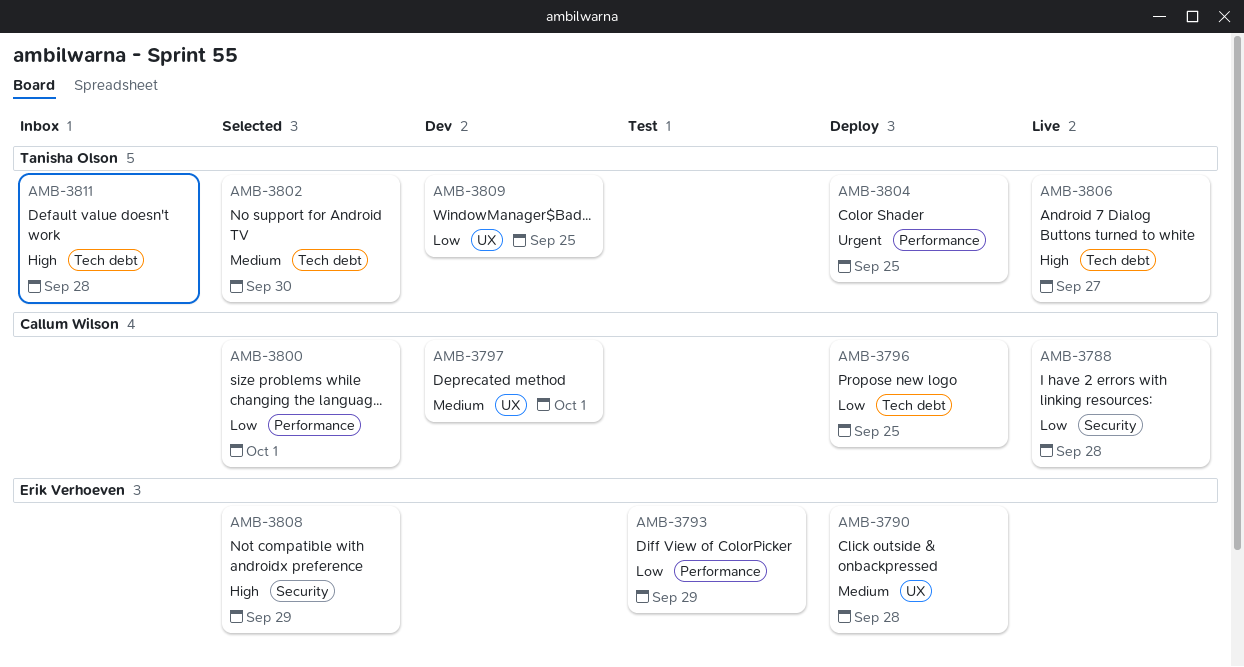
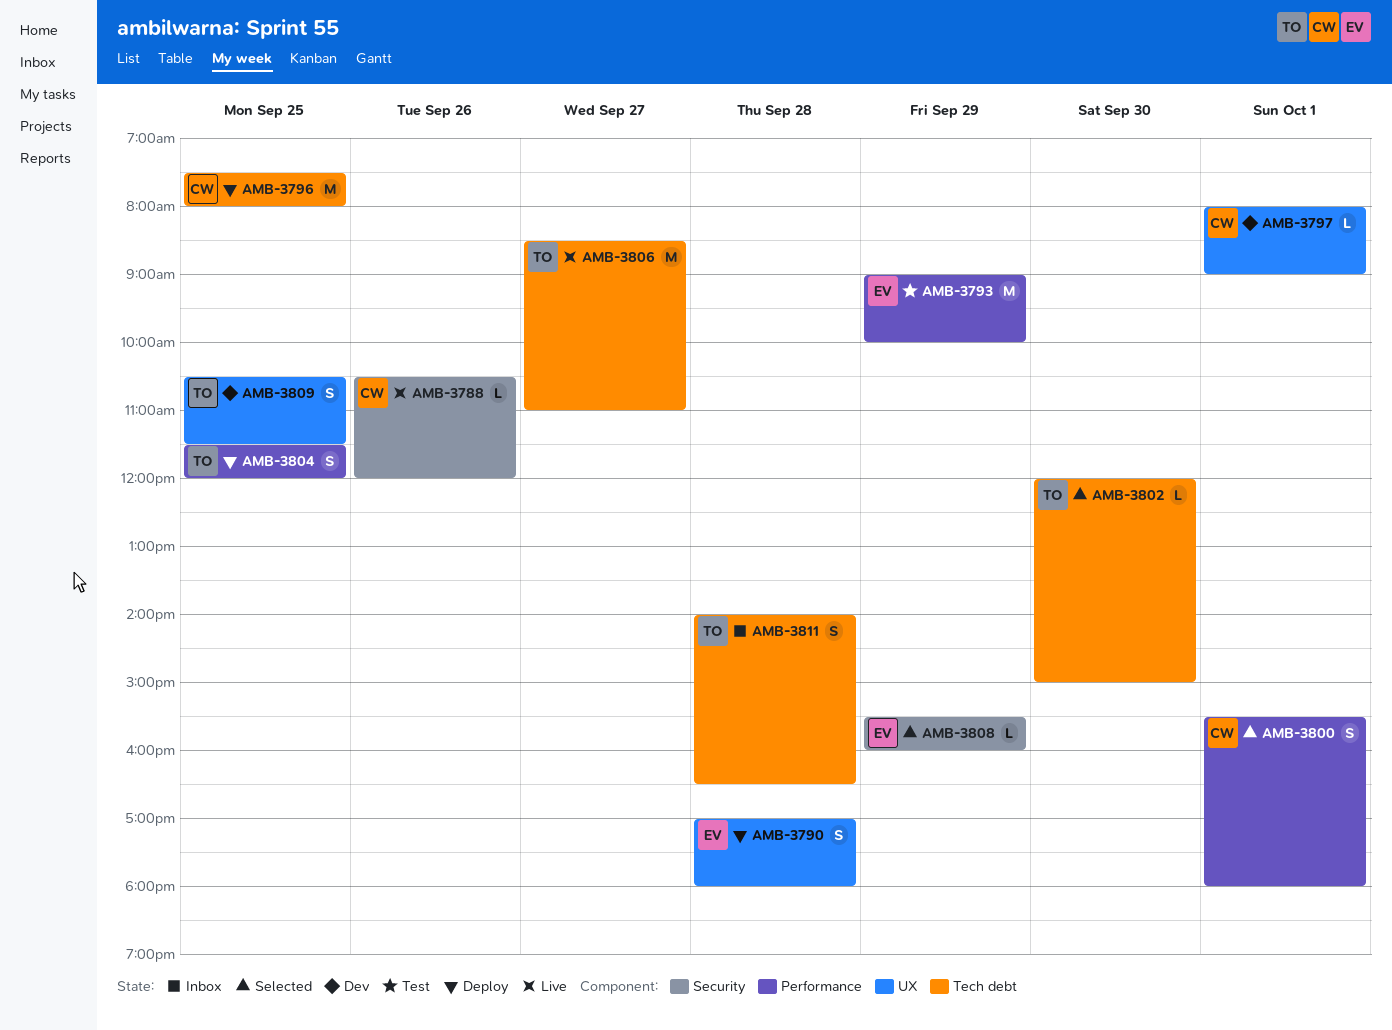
AMB-3788, day: Sep 28 -> Sep 26

